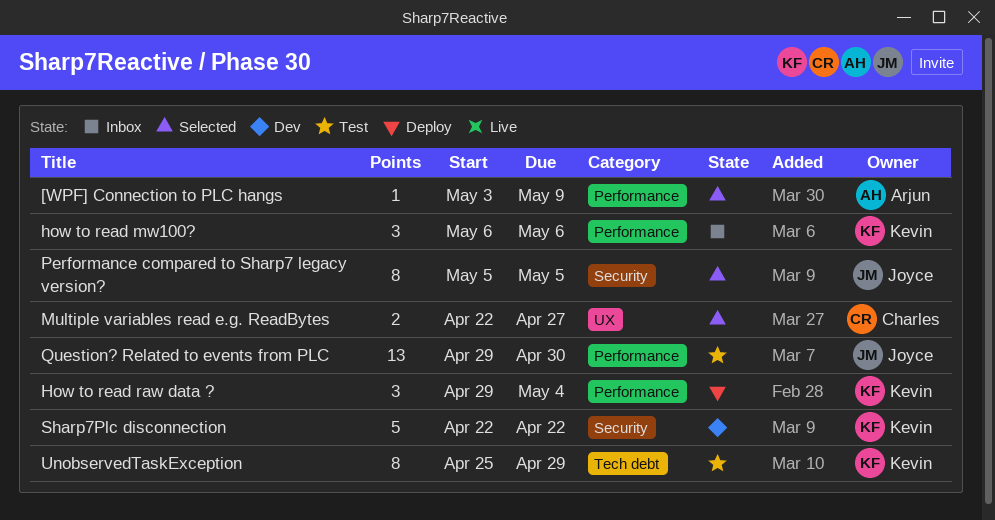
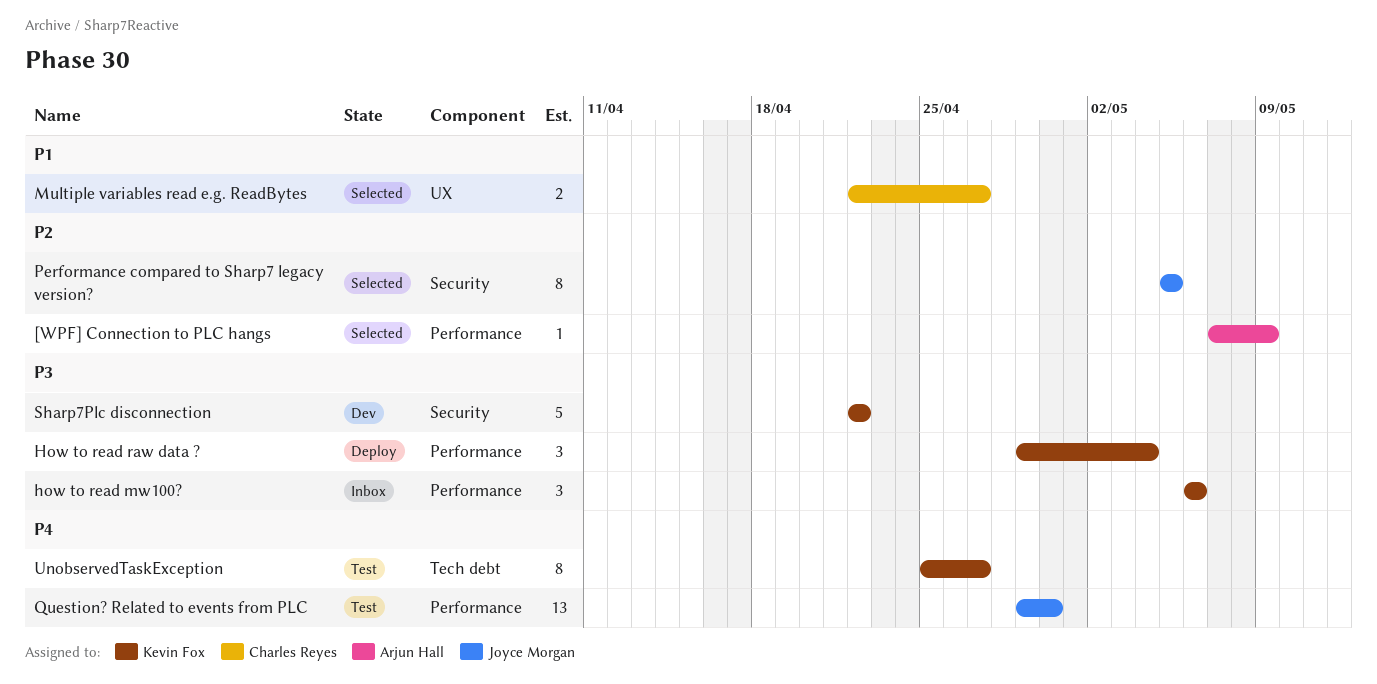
[WPF] Connection to PLC hangs, start: May 3 -> May 7
UnobservedTaskException, due: Apr 29 -> Apr 27

